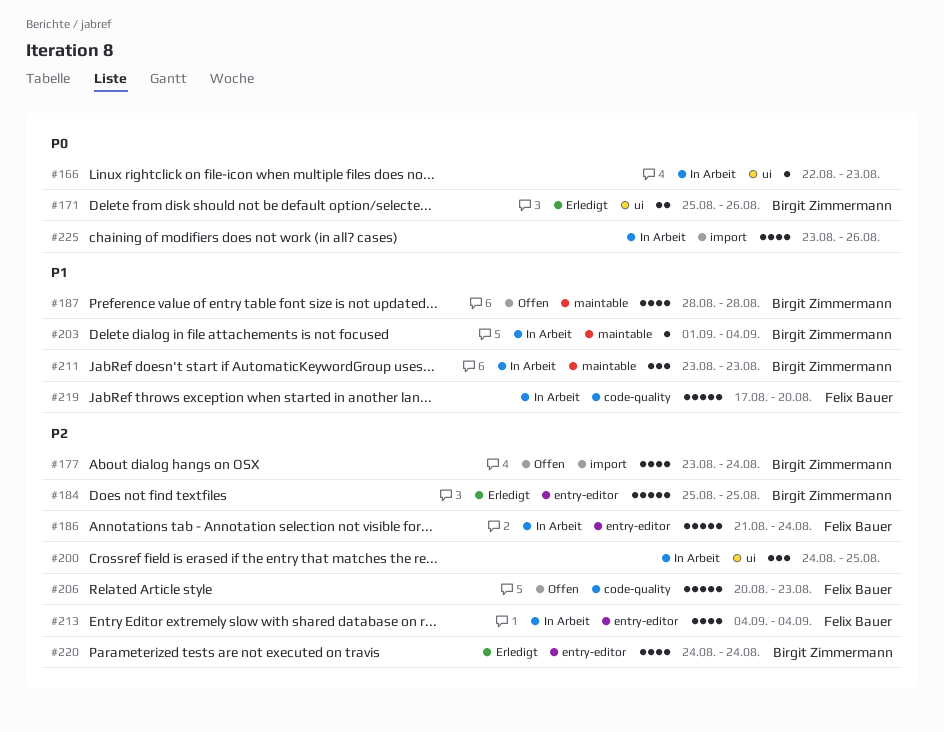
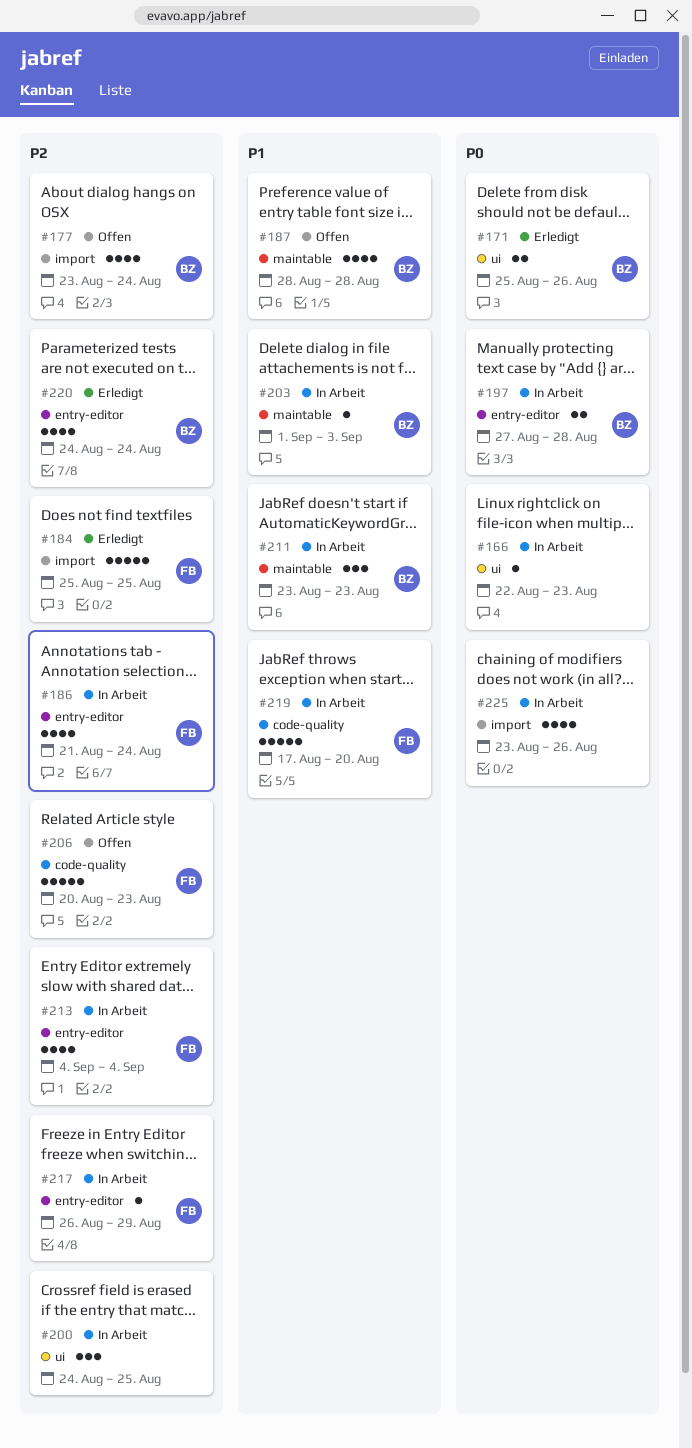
#184, owner: Birgit Zimmermann -> Felix Bauer
#184, label: entry-editor -> import
#186, estimate: 5 -> 4
#197: none -> present
#203, due: Sep 4 -> Sep 3
#217: none -> present

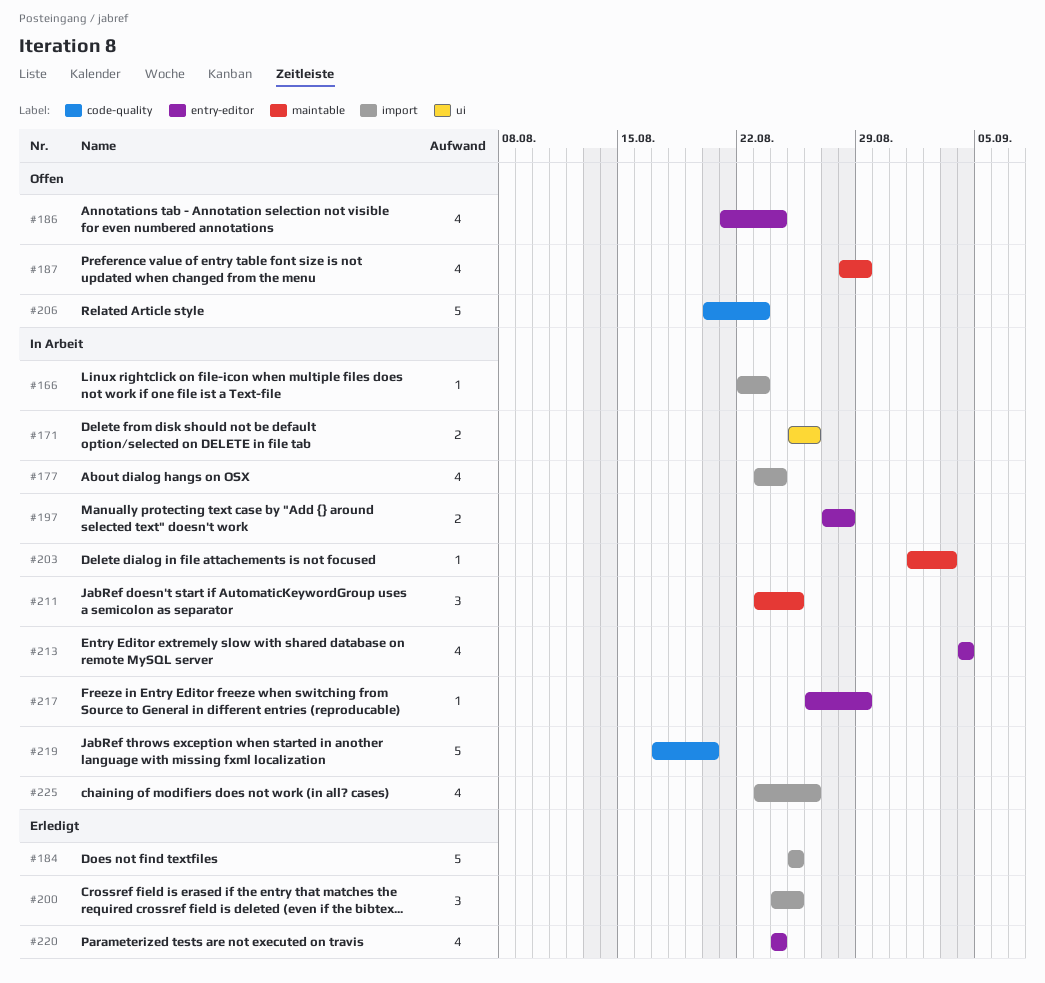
#166, label: ui -> import
#171, status: Erledigt -> In Arbeit
#177, status: Offen -> In Arbeit
#186, status: In Arbeit -> Offen
#187, due: Aug 28 -> Aug 29
#200, status: In Arbeit -> Erledigt
#200, label: ui -> import
#211, due: Aug 23 -> Aug 25

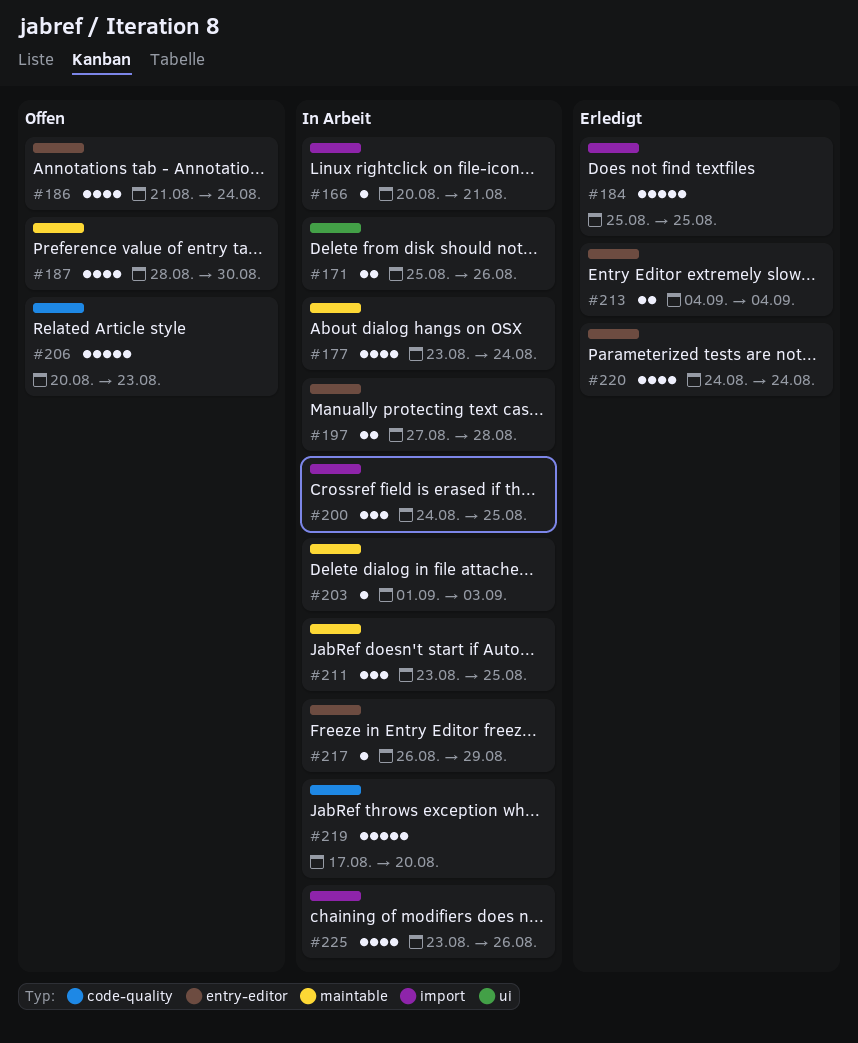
#166, start: Aug 22 -> Aug 20
#166, due: Aug 23 -> Aug 21
#177, label: import -> maintable
#187, due: Aug 29 -> Aug 30
#200, status: Erledigt -> In Arbeit
#213, status: In Arbeit -> Erledigt
#213, estimate: 4 -> 2

